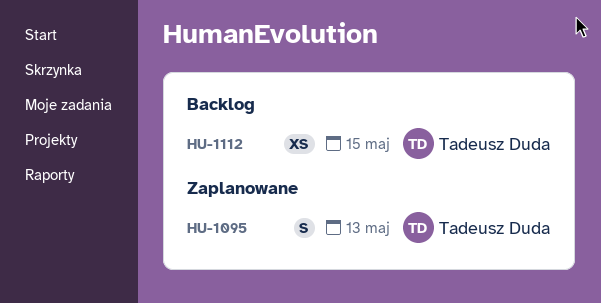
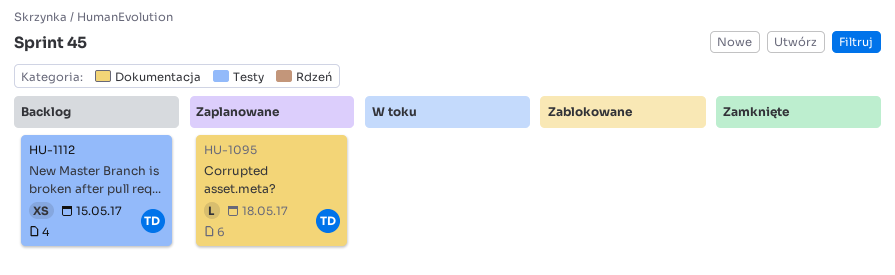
HU-1095, estimate: S -> L
HU-1095, due: May 13 -> May 18

